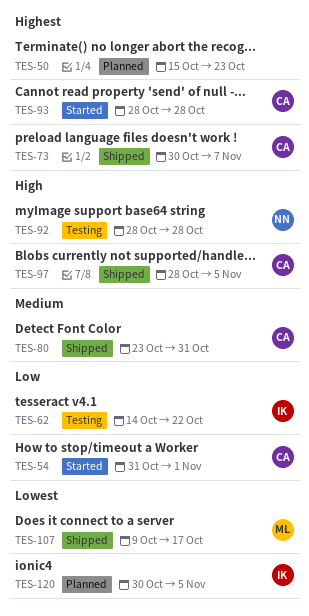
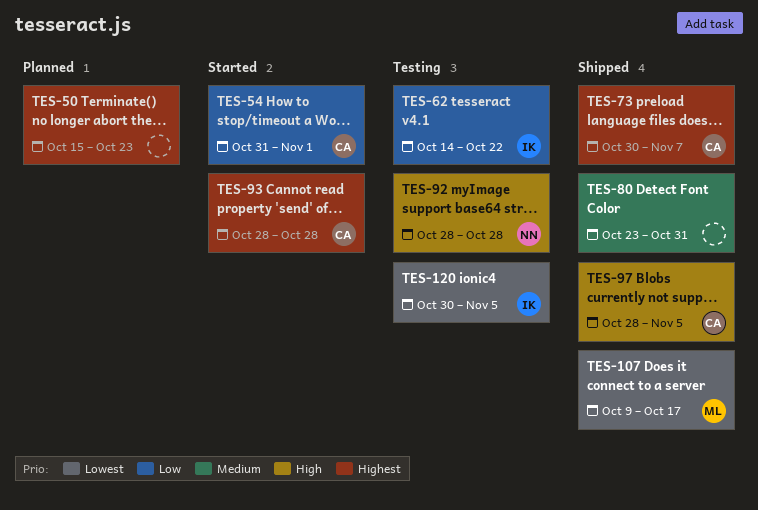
TES-80, owner: CA -> none
TES-120, status: Planned -> Testing

